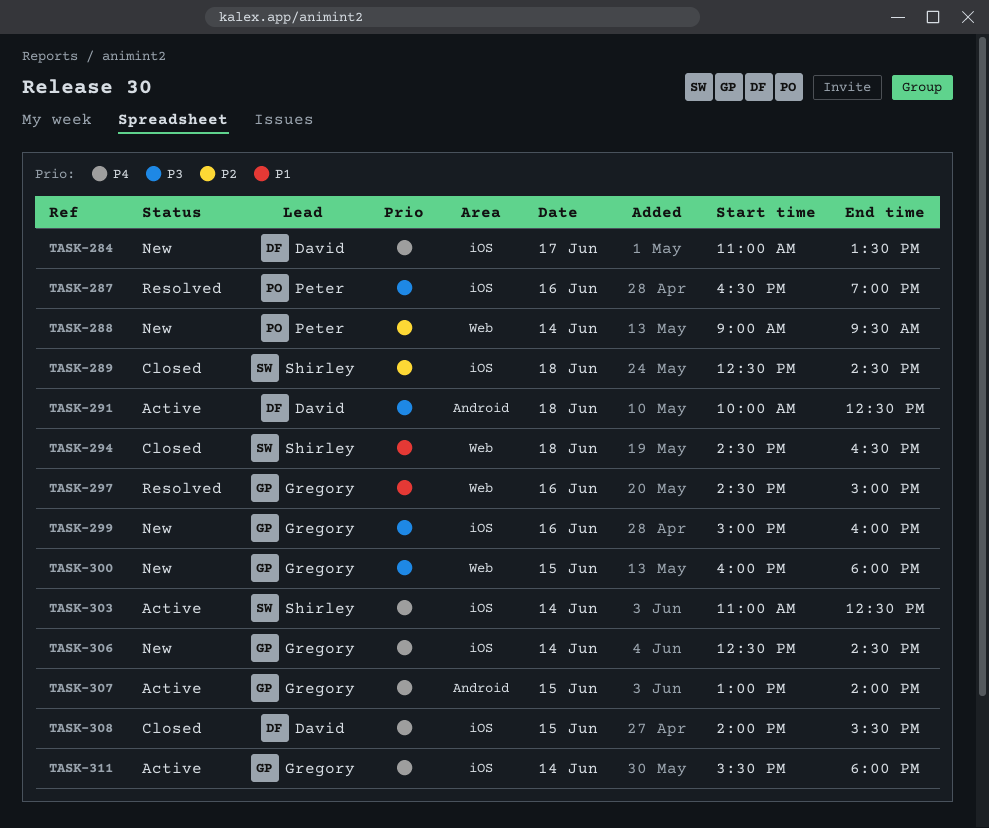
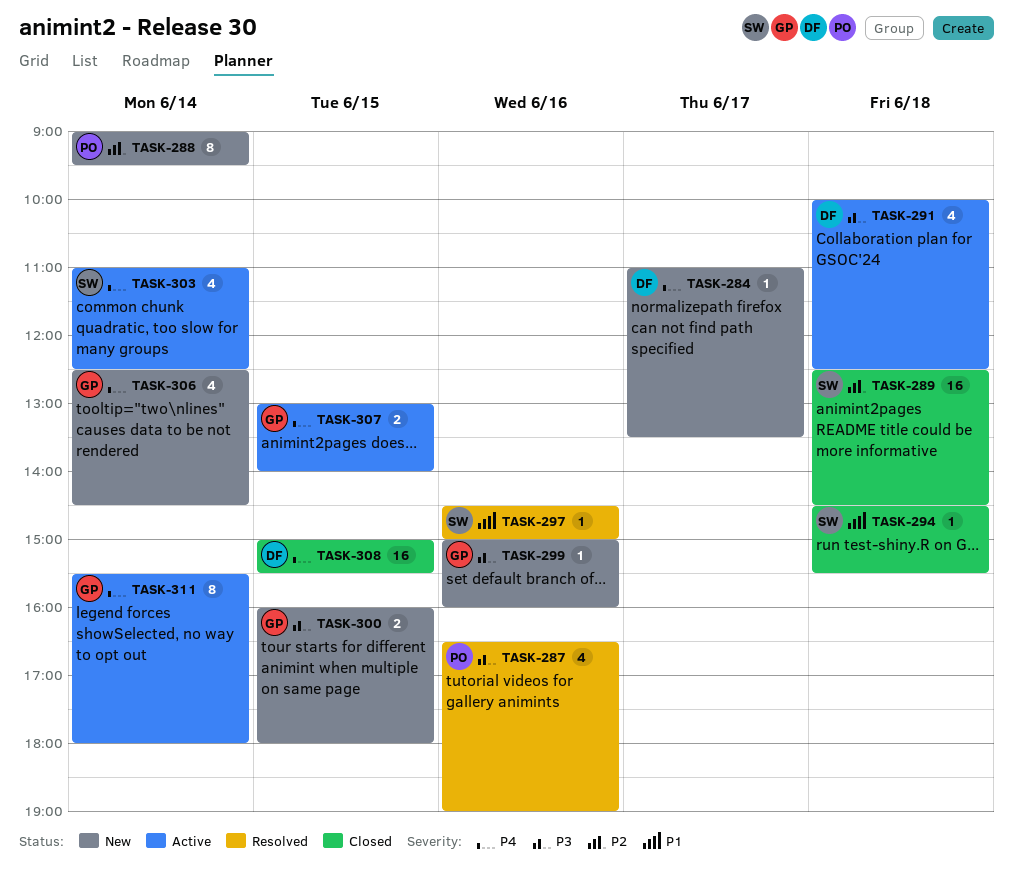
TASK-294, ends: 16:30 -> 15:30
TASK-297, owner: Gregory -> Shirley
TASK-308, begins: 14:00 -> 15:00

